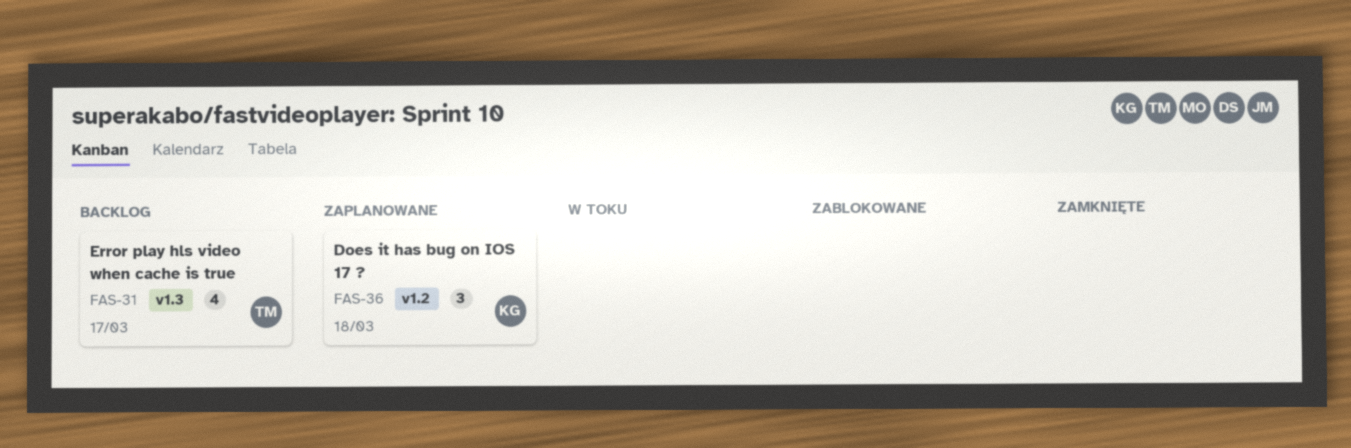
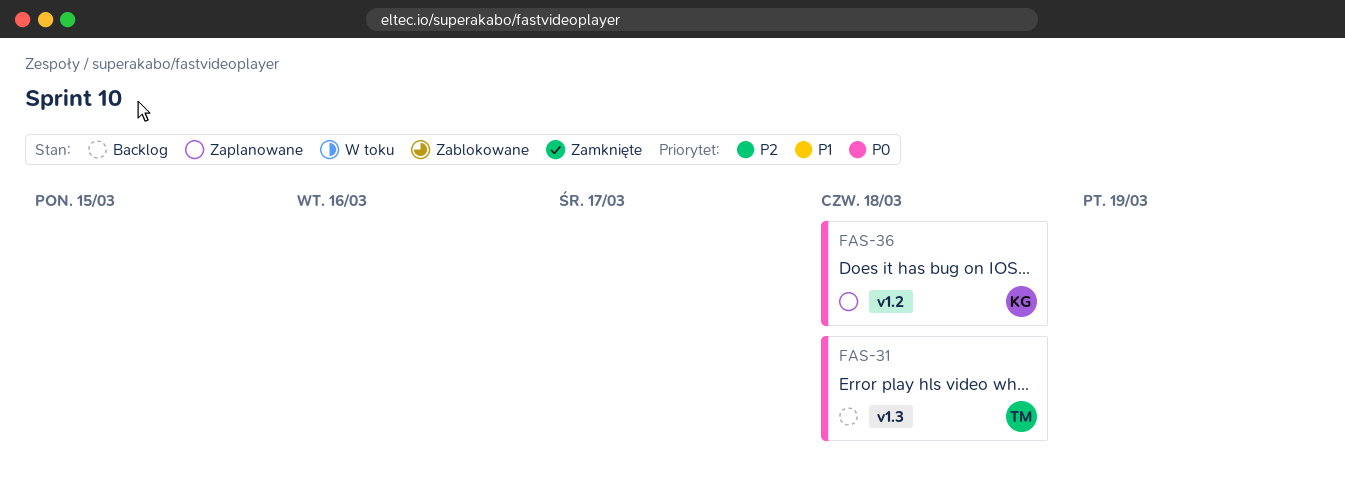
FAS-31, due: Mar 17 -> Mar 18

